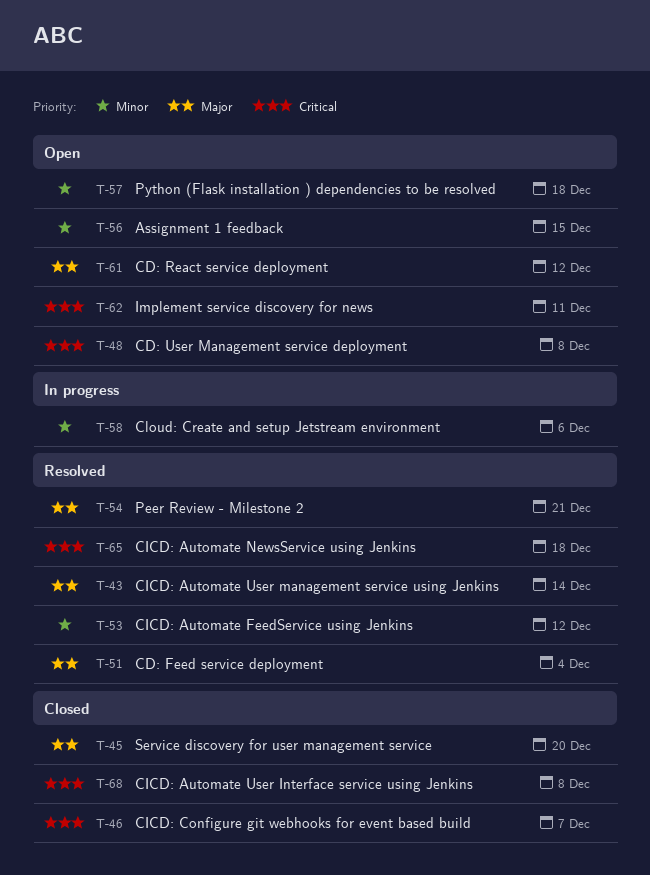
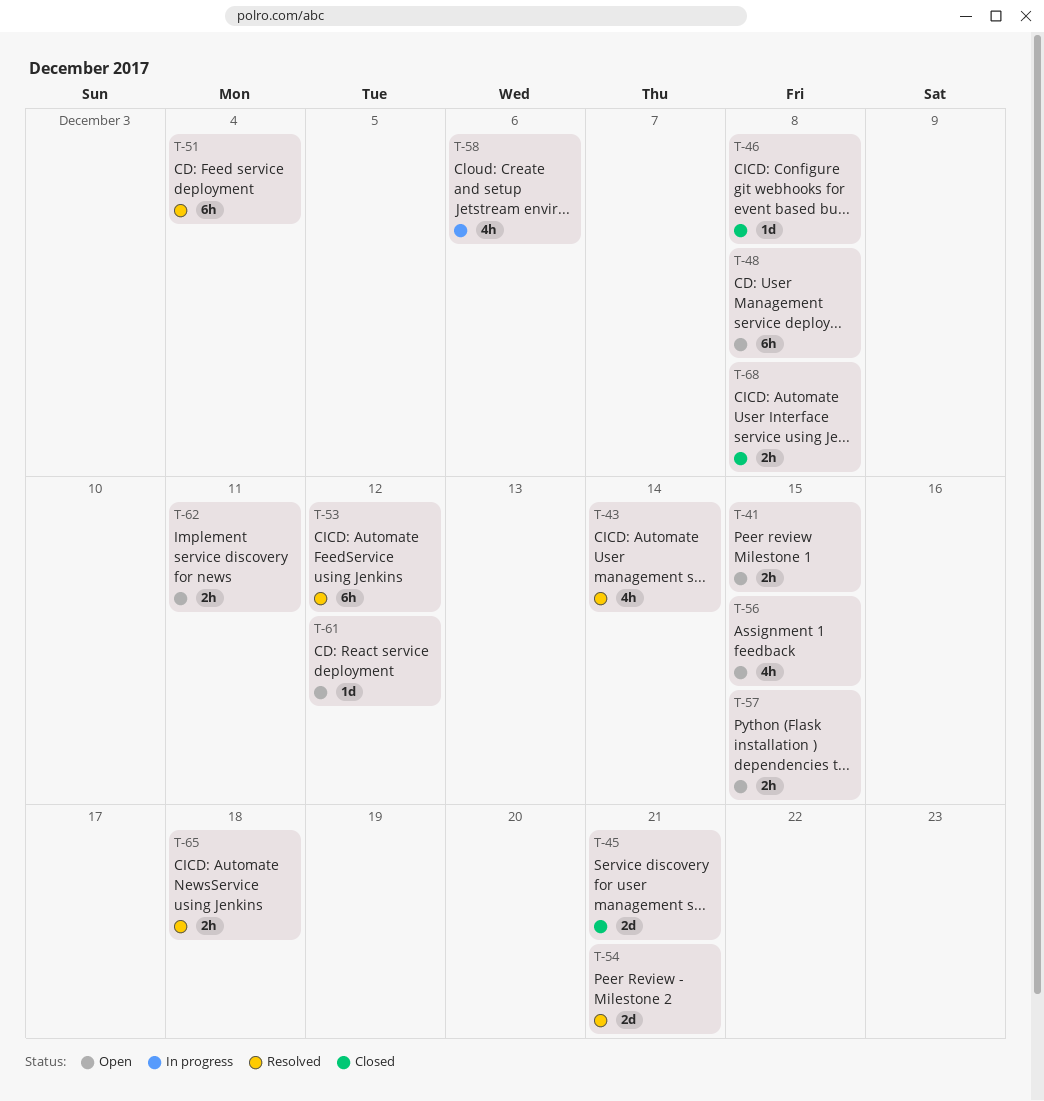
T-41: none -> present
T-45, due: Dec 20 -> Dec 21
T-46, due: Dec 7 -> Dec 8
T-57, due: Dec 18 -> Dec 15

